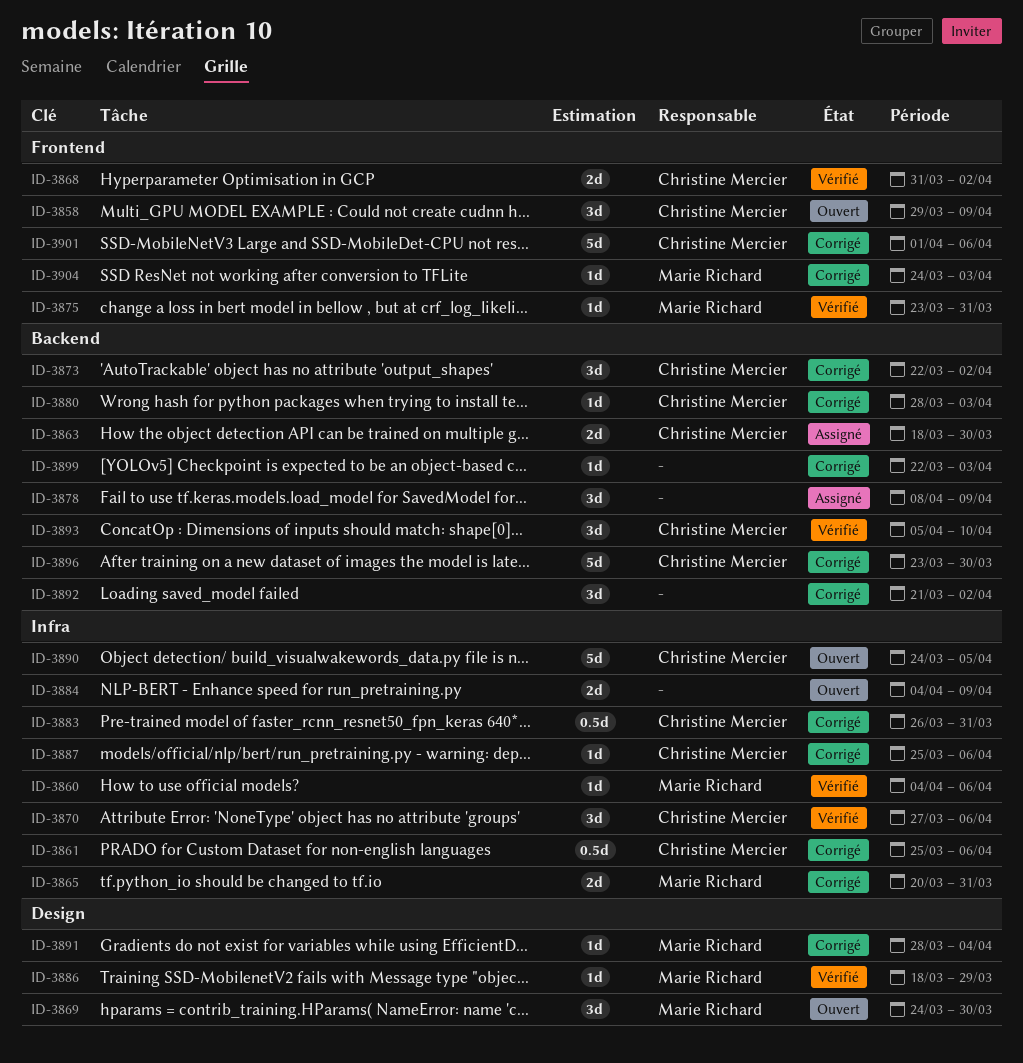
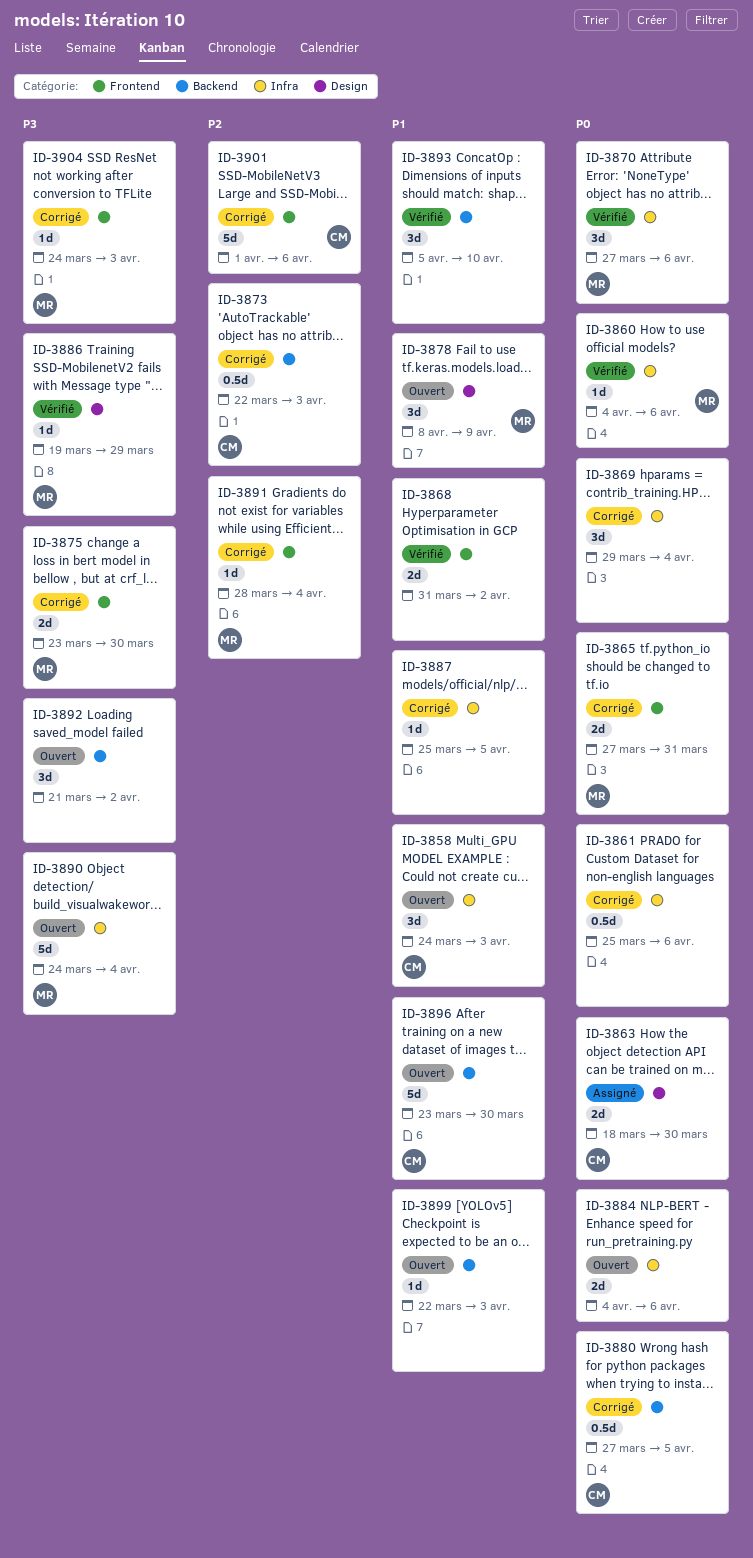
ID-3858, label: Frontend -> Infra
ID-3858, start: Mar 29 -> Mar 24
ID-3858, due: Apr 9 -> Apr 3
ID-3861, owner: Christine Mercier -> none
ID-3863, label: Backend -> Design
ID-3865, label: Infra -> Frontend
ID-3865, start: Mar 20 -> Mar 27
ID-3868, owner: Christine Mercier -> none
ID-3869, status: Ouvert -> Corrigé
ID-3869, owner: Marie Richard -> none
ID-3869, label: Design -> Infra
ID-3869, start: Mar 24 -> Mar 29
ID-3869, due: Mar 30 -> Apr 4
ID-3870, owner: Christine Mercier -> Marie Richard
ID-3873, estimate: 3d -> 0.5d
ID-3873, due: Apr 2 -> Apr 3
ID-3875, status: Vérifié -> Corrigé
ID-3875, estimate: 1d -> 2d
ID-3875, due: Mar 31 -> Mar 30
ID-3878, status: Assigné -> Ouvert
ID-3878, owner: none -> Marie Richard
ID-3878, label: Backend -> Design
ID-3880, estimate: 1d -> 0.5d
ID-3880, start: Mar 28 -> Mar 27
ID-3880, due: Apr 3 -> Apr 5
ID-3883: present -> none
ID-3884, due: Apr 9 -> Apr 6
ID-3886, start: Mar 18 -> Mar 19
ID-3887, owner: Christine Mercier -> none
ID-3887, due: Apr 6 -> Apr 5
ID-3890, owner: Christine Mercier -> Marie Richard
ID-3890, due: Apr 5 -> Apr 4
ID-3891, label: Design -> Frontend
ID-3892, status: Corrigé -> Ouvert
ID-3893, owner: Christine Mercier -> none
ID-3896, status: Corrigé -> Ouvert
ID-3899, status: Corrigé -> Ouvert

